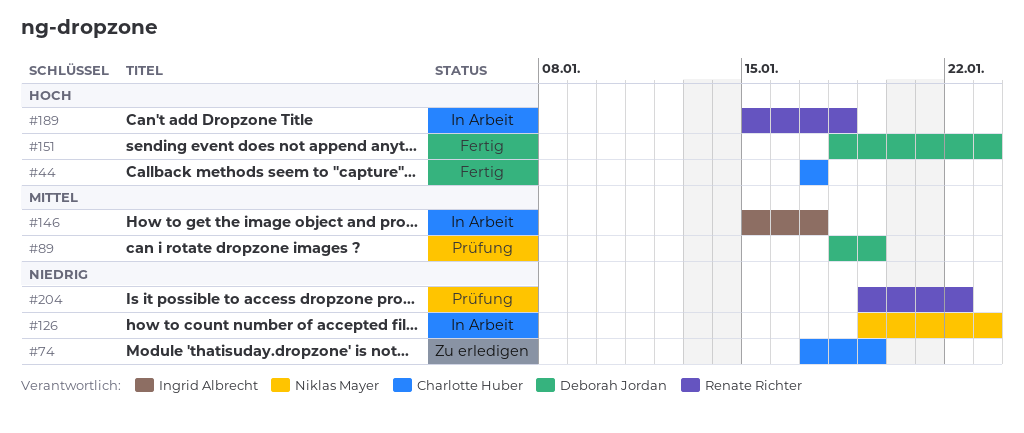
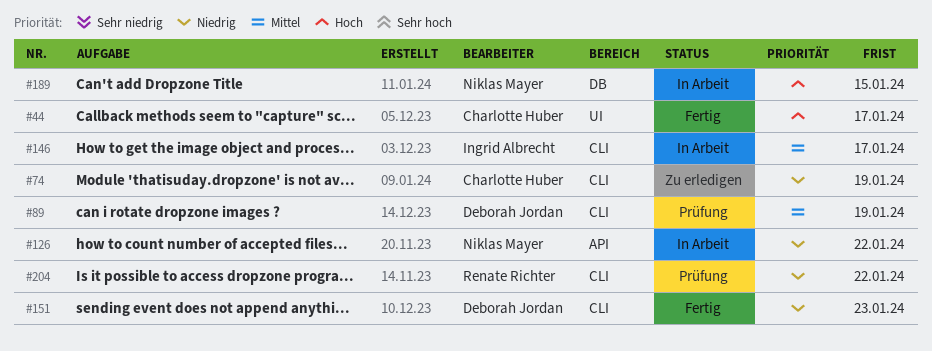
#126, due: Jan 23 -> Jan 22
#151, priority: Hoch -> Niedrig
#189, owner: Renate Richter -> Niklas Mayer
#189, due: Jan 18 -> Jan 15

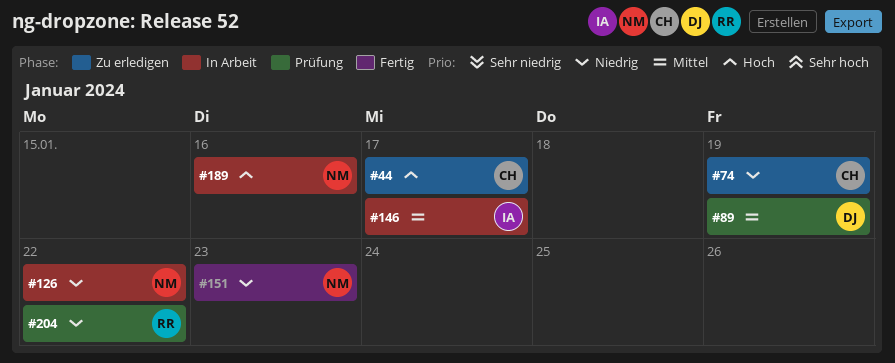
#44, status: Fertig -> Zu erledigen
#151, owner: Deborah Jordan -> Niklas Mayer
#189, due: Jan 15 -> Jan 16

